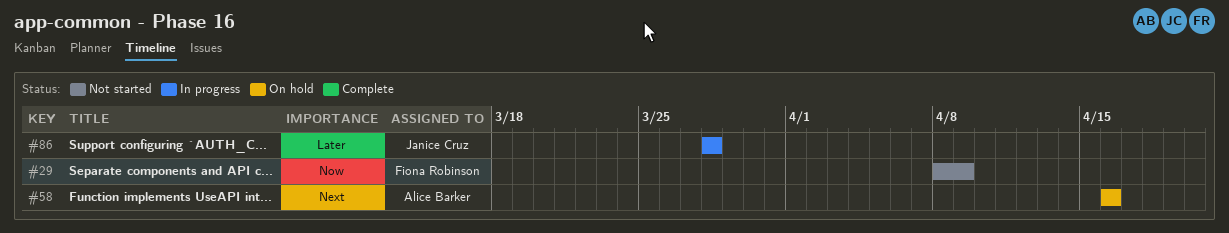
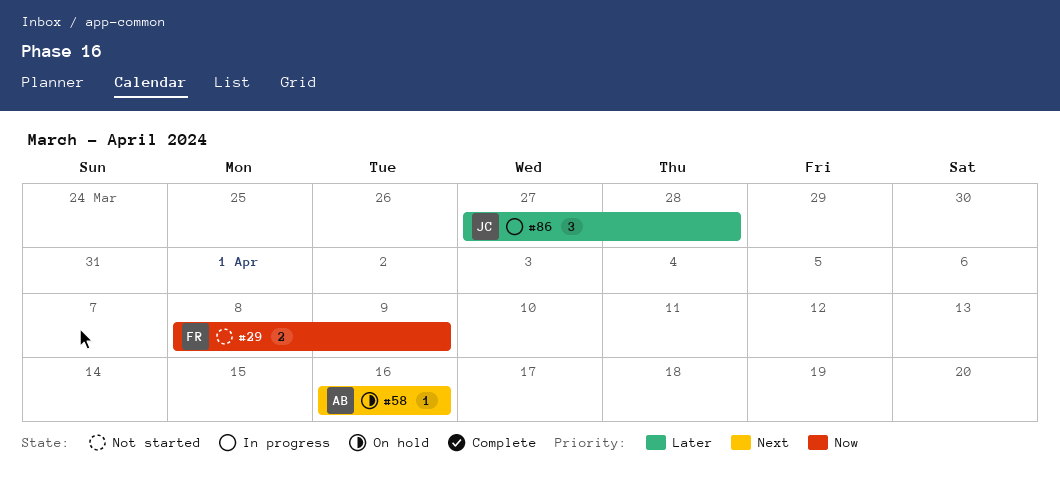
#86, start: Mar 28 -> Mar 27

